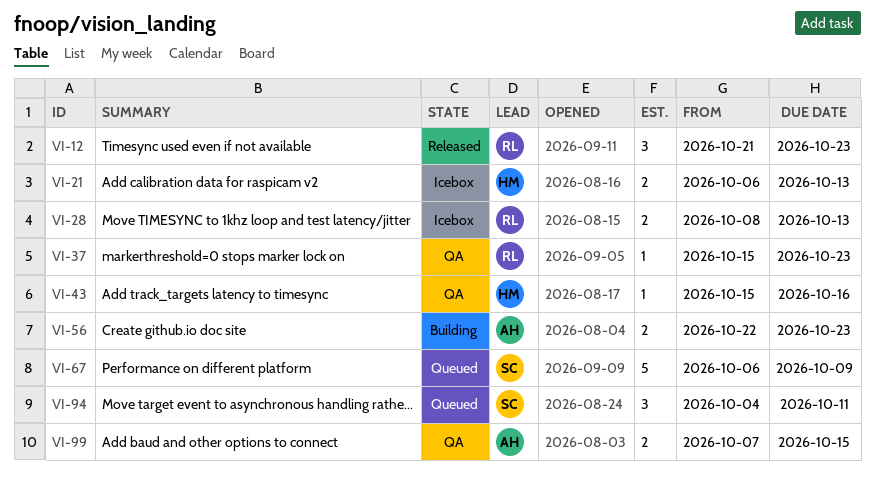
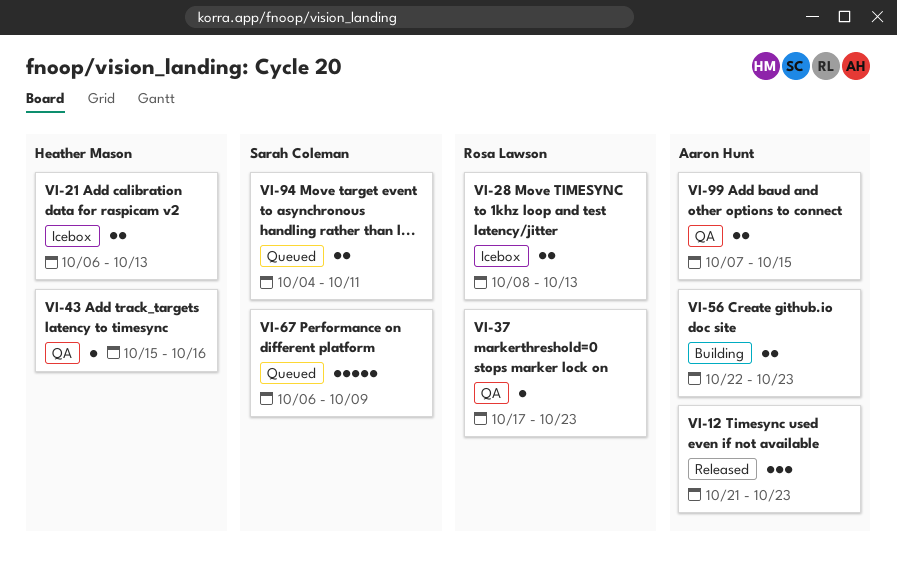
VI-12, owner: Rosa Lawson -> Aaron Hunt
VI-37, start: Oct 15 -> Oct 17
VI-94, estimate: 3 -> 2

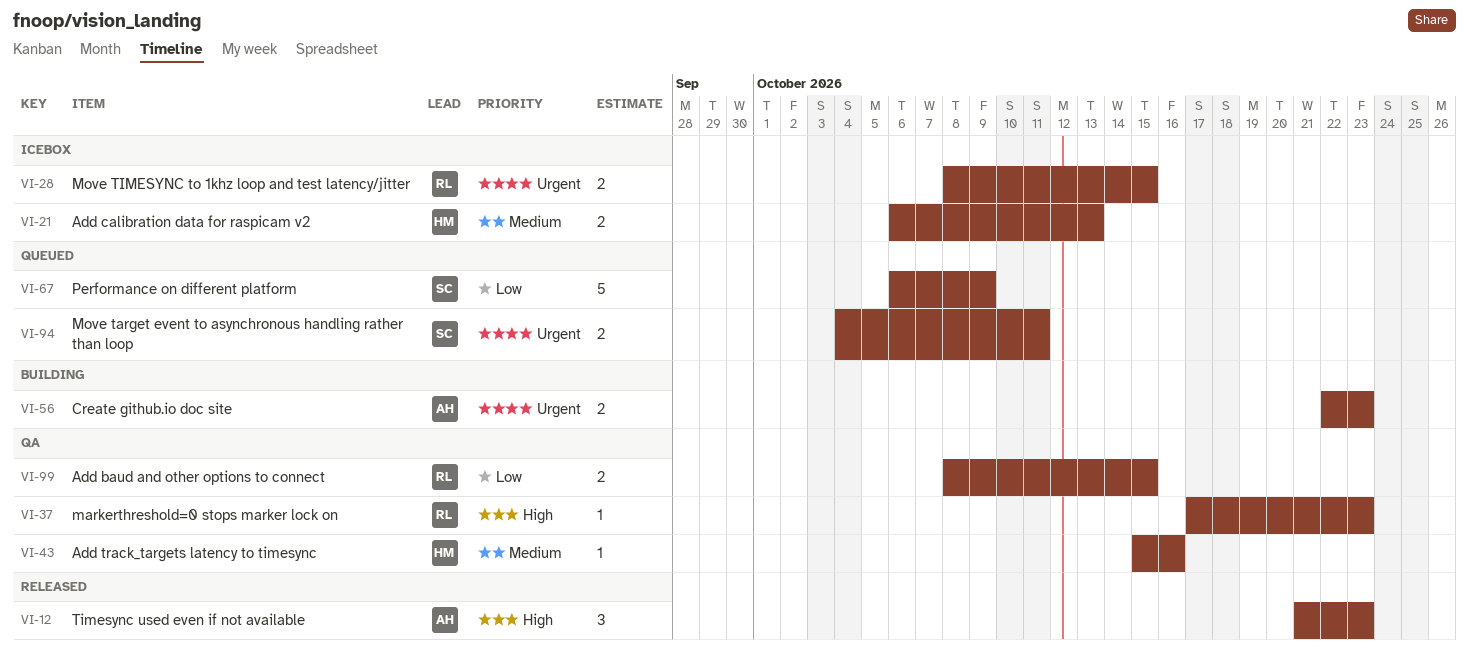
VI-28, due: Oct 13 -> Oct 15
VI-99, owner: Aaron Hunt -> Rosa Lawson
VI-99, start: Oct 7 -> Oct 8

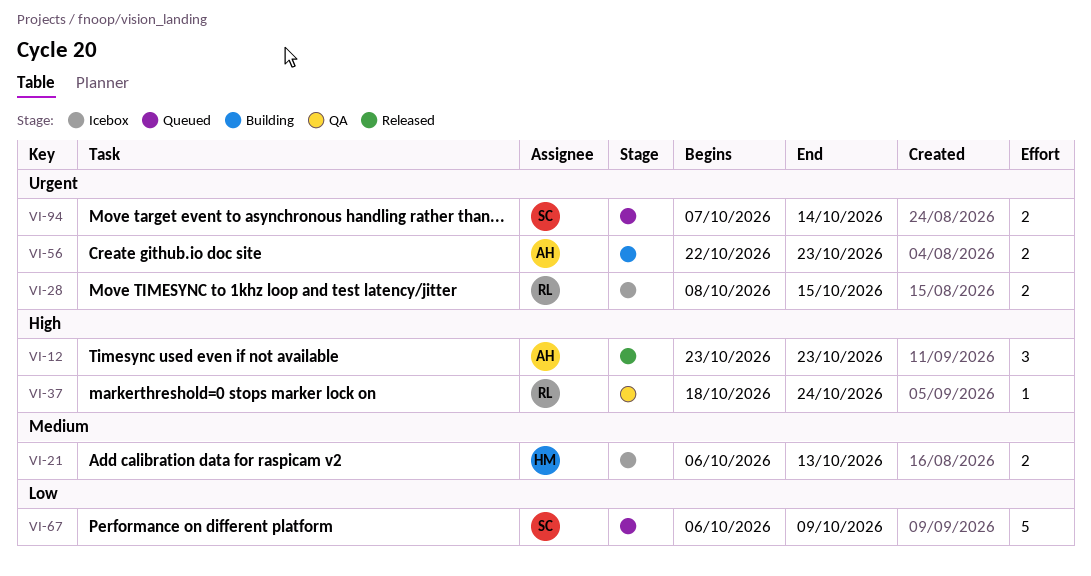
VI-12, start: Oct 21 -> Oct 23
VI-37, start: Oct 17 -> Oct 18
VI-37, due: Oct 23 -> Oct 24
VI-43: present -> none
VI-94, start: Oct 4 -> Oct 7
VI-94, due: Oct 11 -> Oct 14
VI-99: present -> none

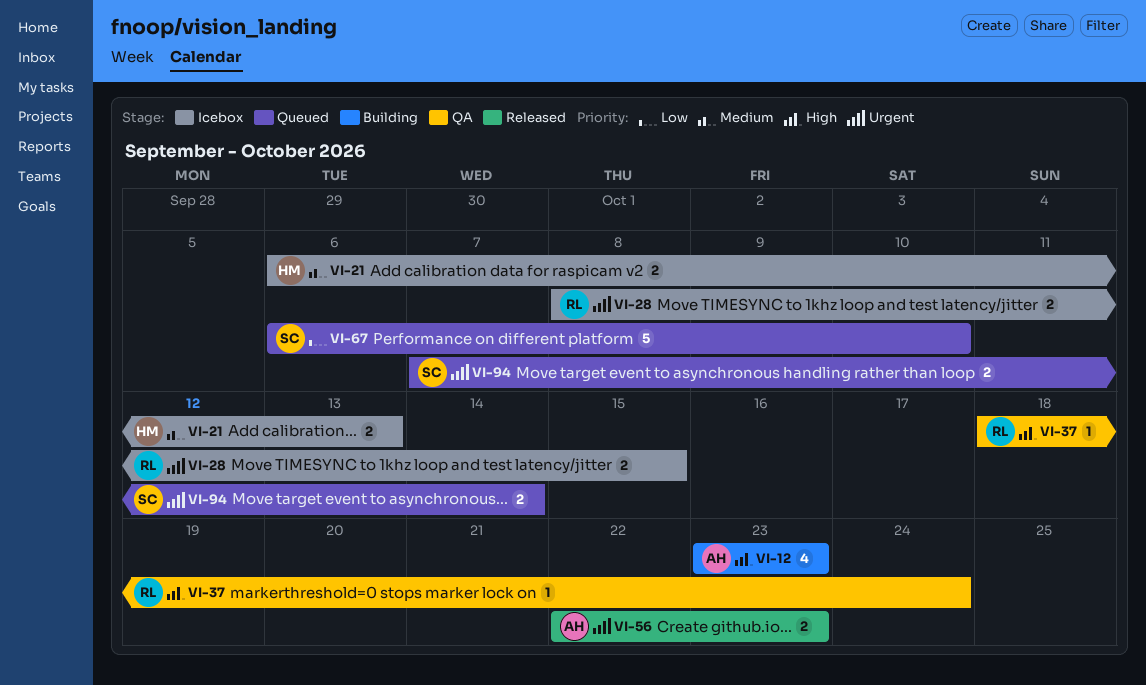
VI-12, status: Released -> Building
VI-12, estimate: 3 -> 4
VI-56, status: Building -> Released
VI-67, due: Oct 9 -> Oct 10

